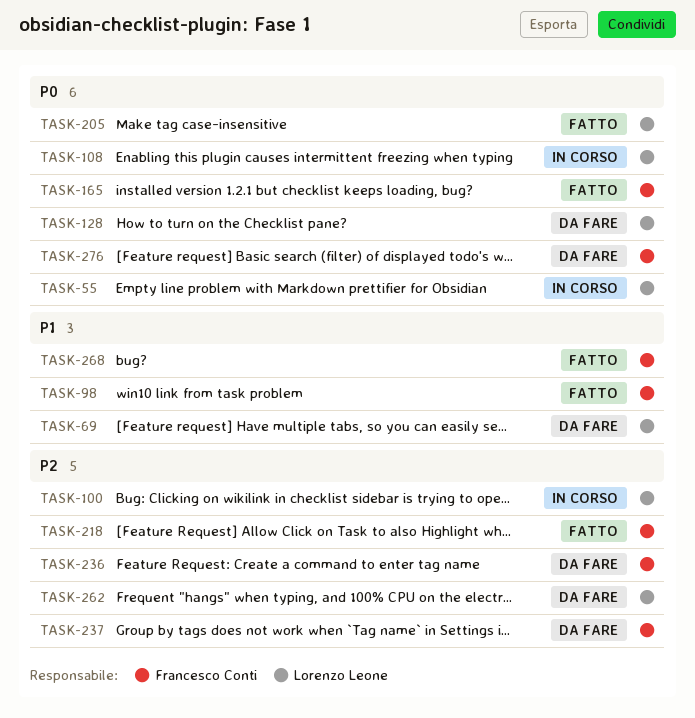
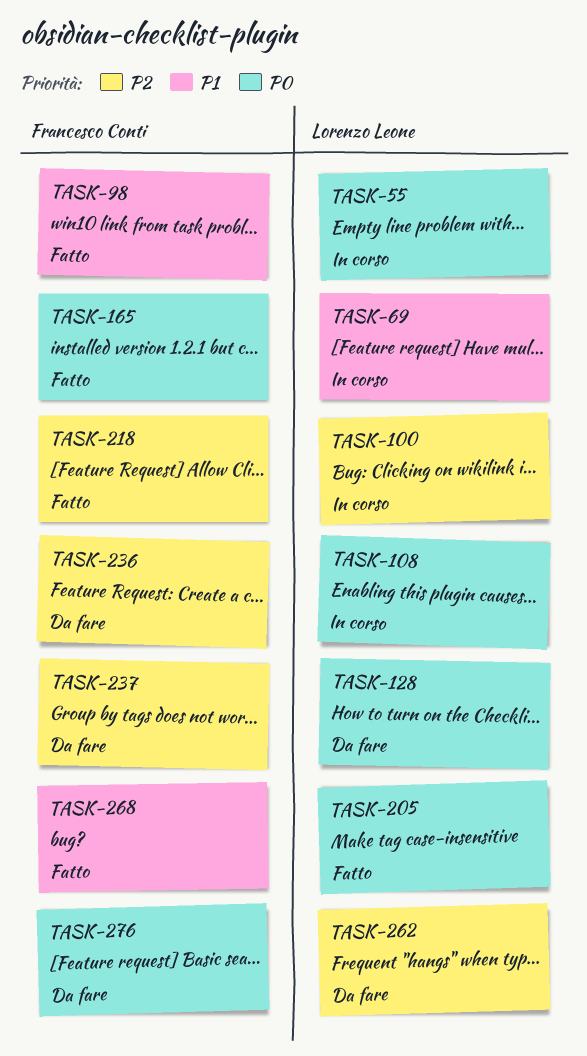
TASK-69, status: Da fare -> In corso

